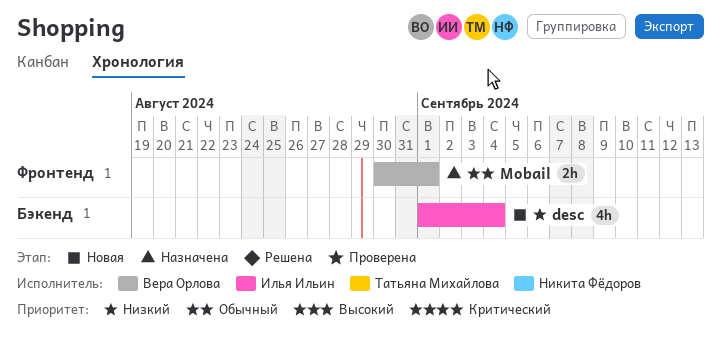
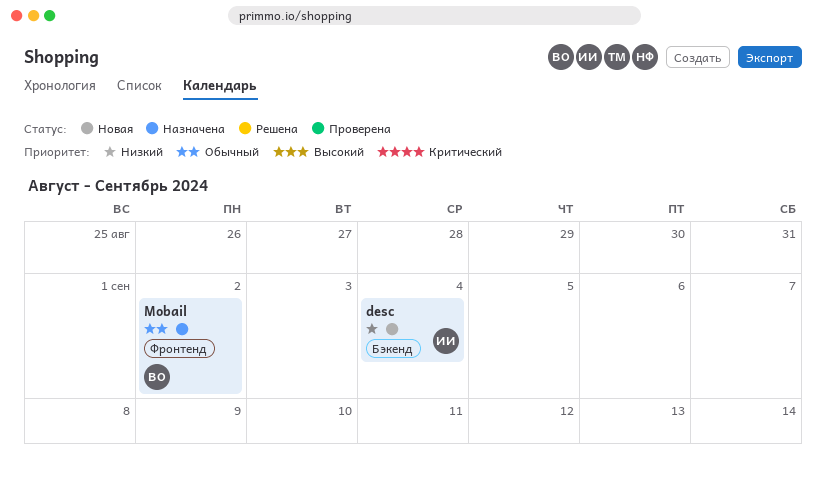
Mobail, due: Sep 1 -> Sep 2

